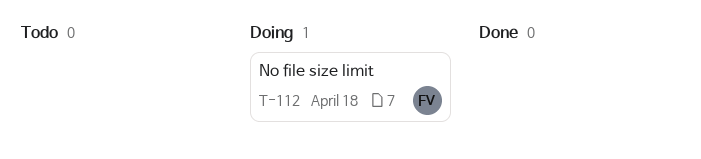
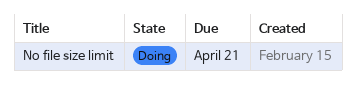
No file size limit, due: Apr 18 -> Apr 21

